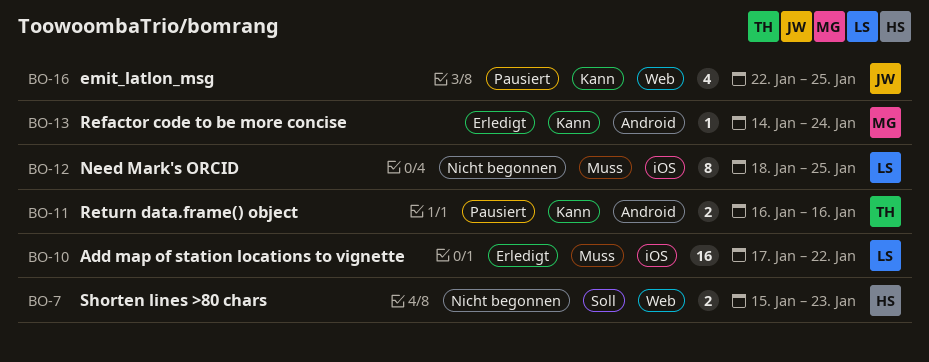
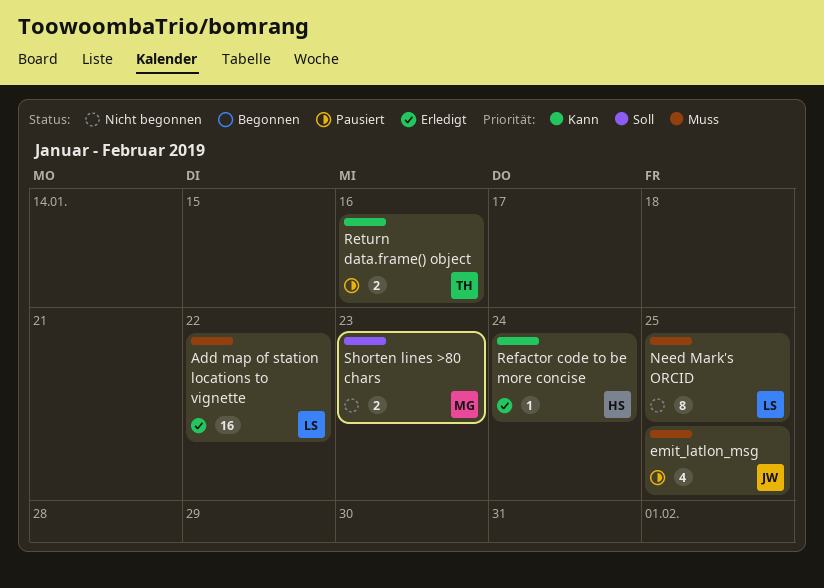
emit_latlon_msg, priority: Kann -> Muss
Refactor code to be more concise, owner: MG -> HS
Shorten lines >80 chars, owner: HS -> MG

